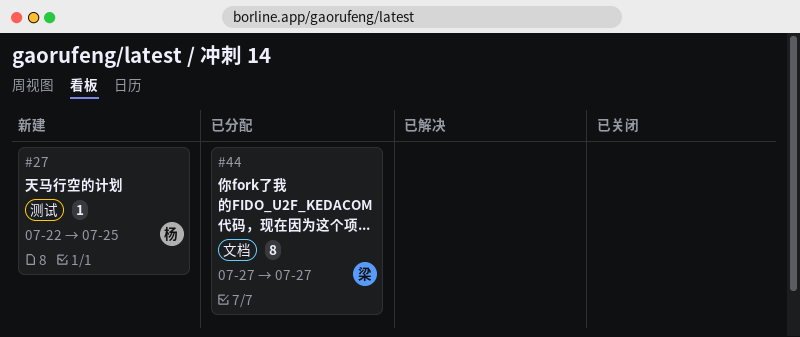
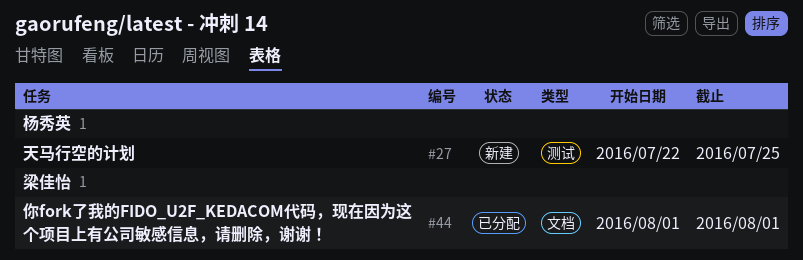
#44, start: Jul 27 -> Aug 1
#44, due: Jul 27 -> Aug 1

